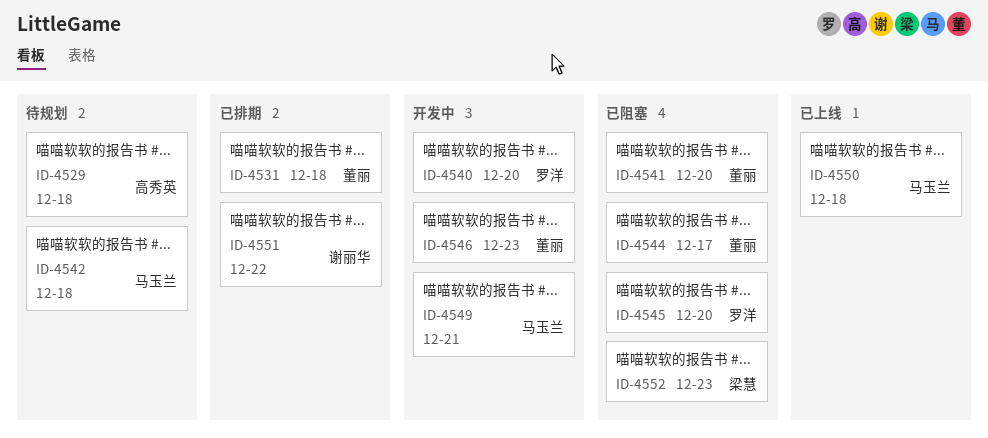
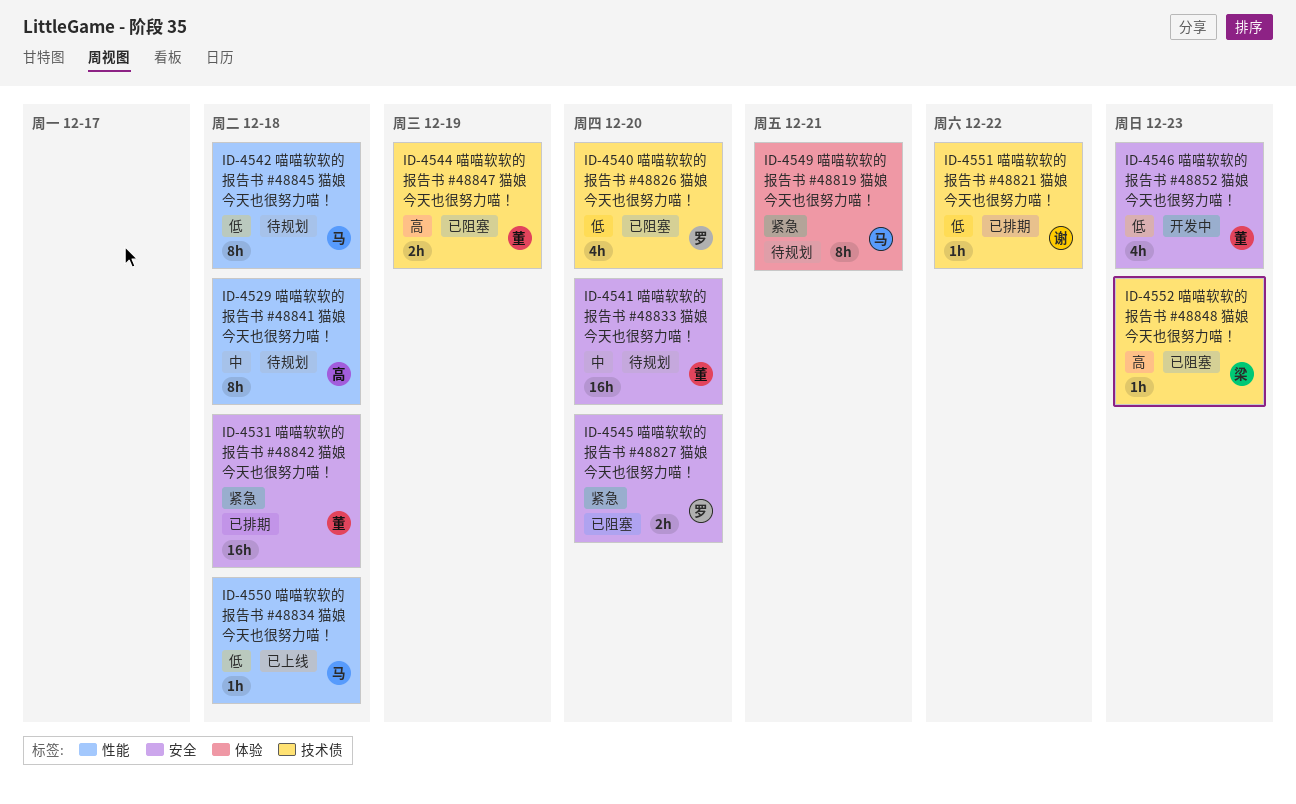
ID-4540, status: 开发中 -> 已阻塞
ID-4541, status: 已阻塞 -> 待规划
ID-4544, due: Dec 17 -> Dec 19
ID-4549, status: 开发中 -> 待规划

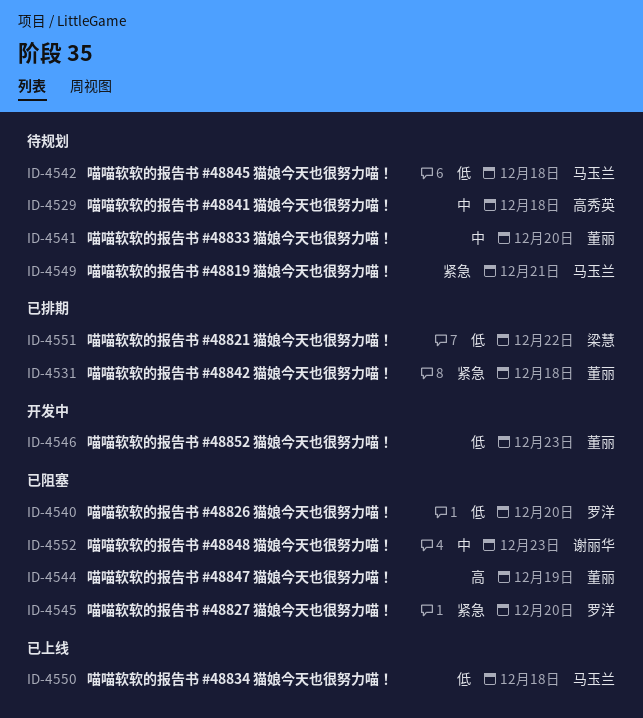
ID-4551, owner: 谢丽华 -> 梁慧
ID-4552, owner: 梁慧 -> 谢丽华
ID-4552, priority: 高 -> 中

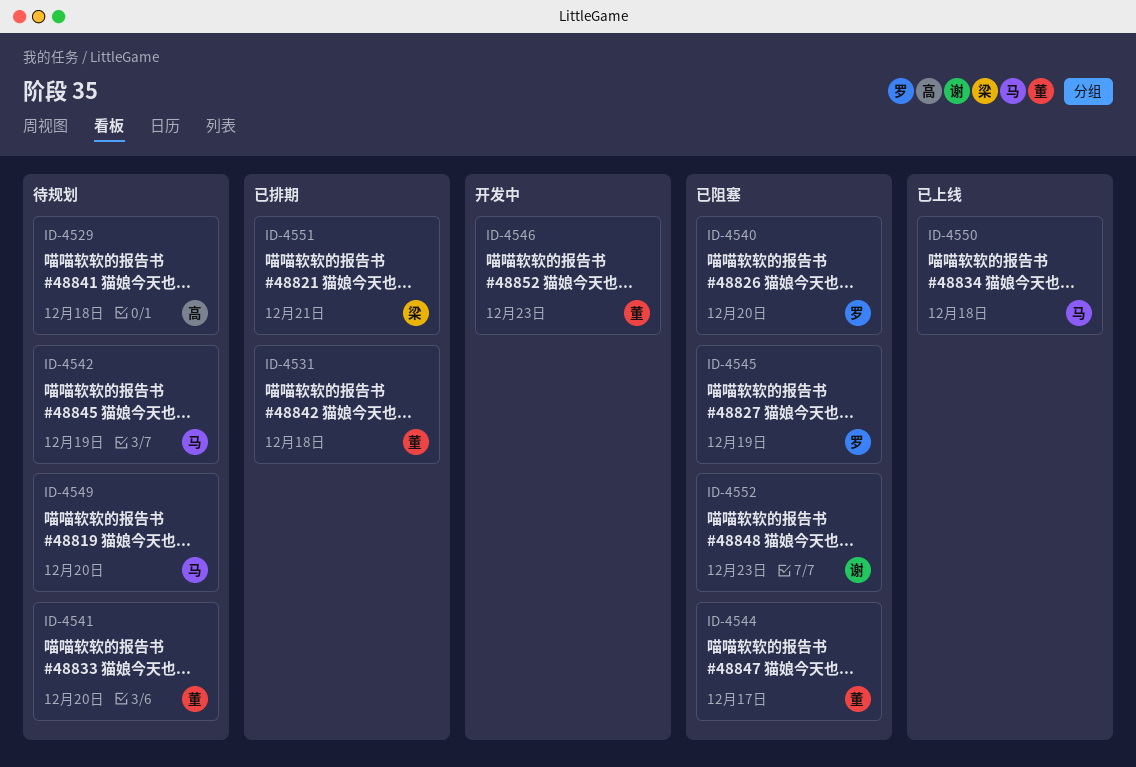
ID-4542, due: Dec 18 -> Dec 19
ID-4544, due: Dec 19 -> Dec 17
ID-4545, due: Dec 20 -> Dec 19
ID-4549, due: Dec 21 -> Dec 20
ID-4551, due: Dec 22 -> Dec 21

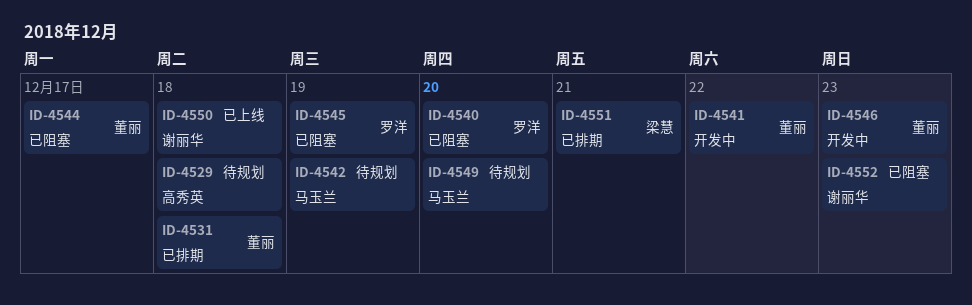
ID-4541, status: 待规划 -> 开发中
ID-4541, due: Dec 20 -> Dec 22
ID-4550, owner: 马玉兰 -> 谢丽华

